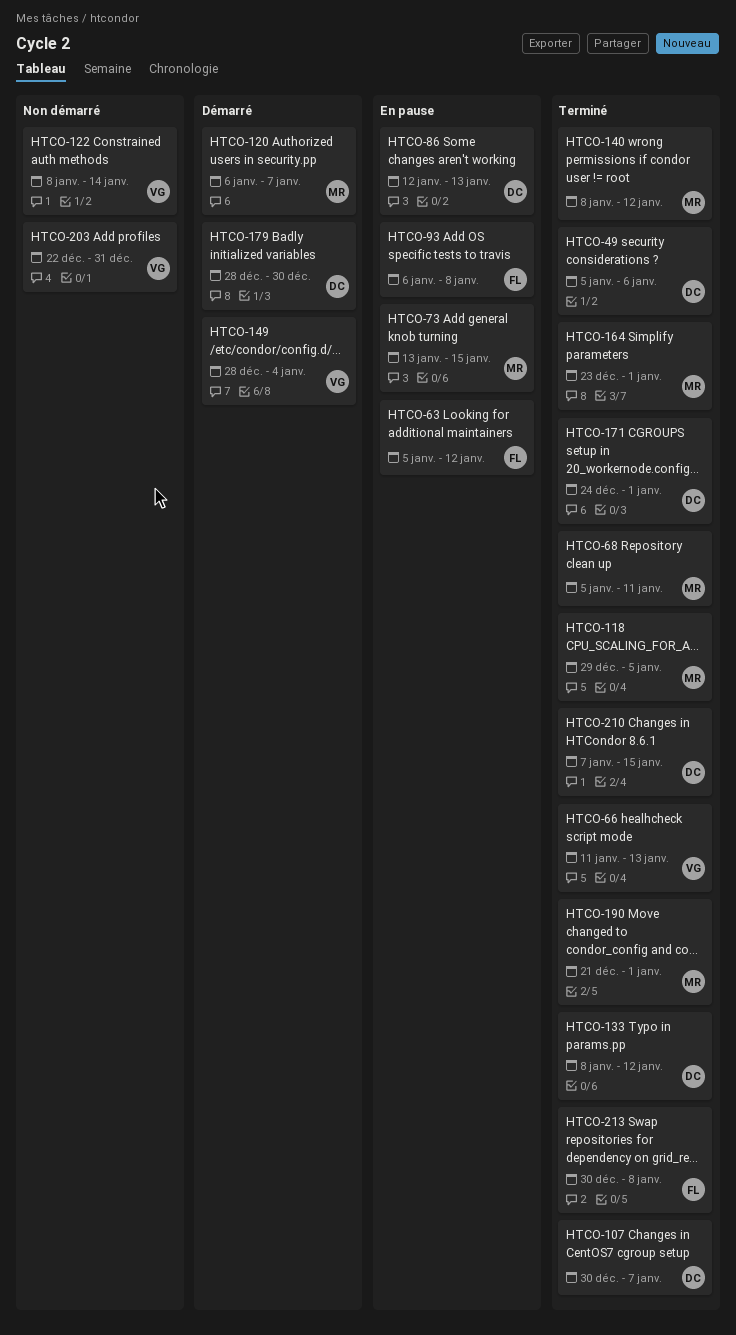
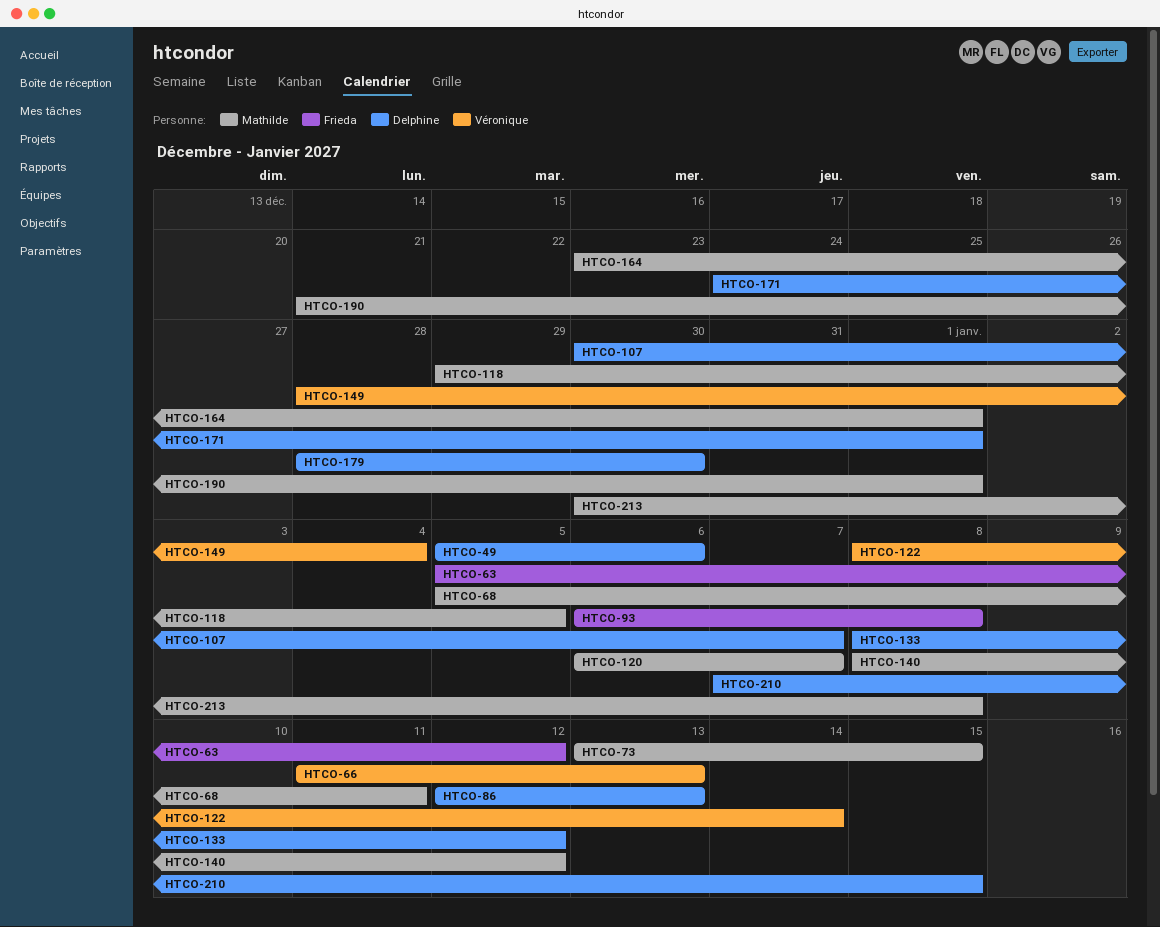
HTCO-203: present -> none
HTCO-213, owner: Frieda -> Mathilde

